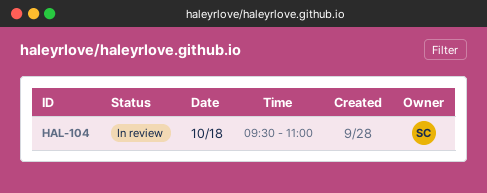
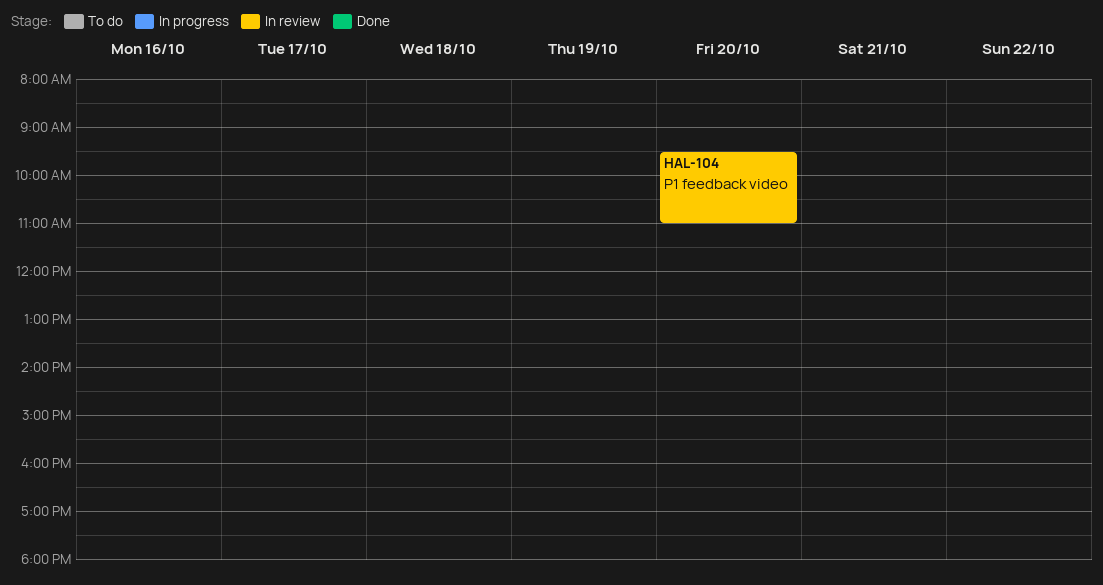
HAL-104, day: Oct 18 -> Oct 20

